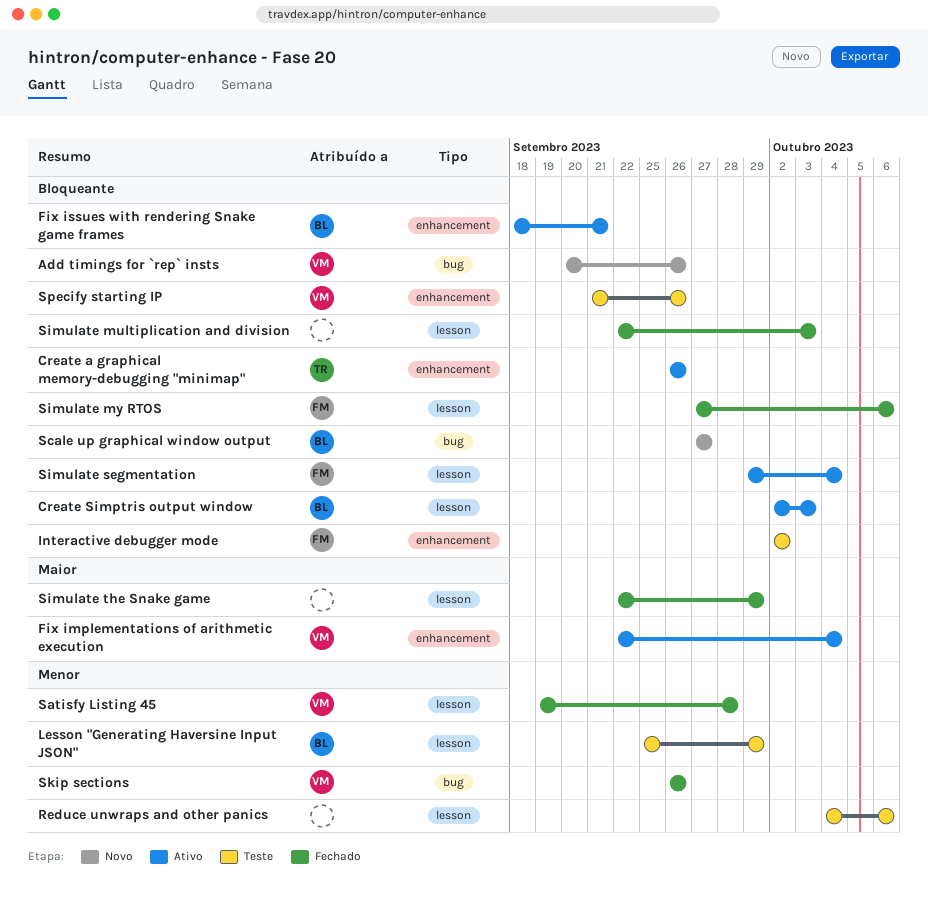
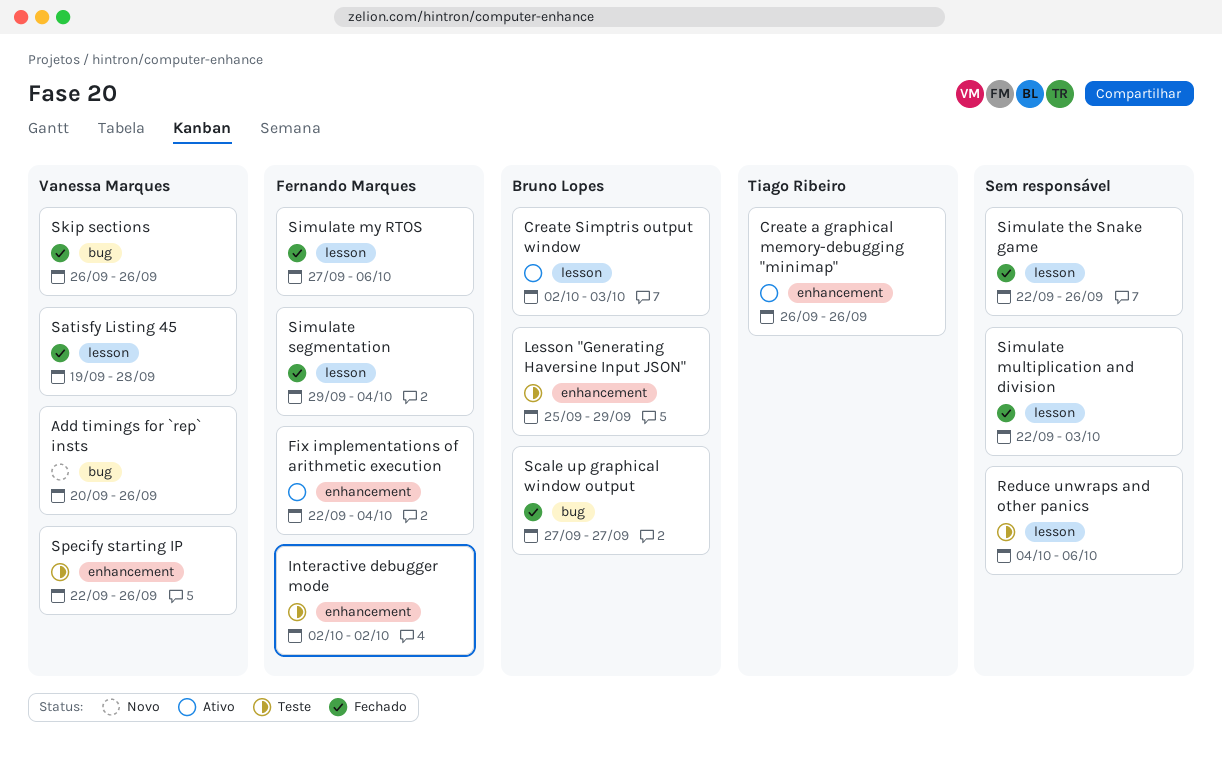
Fix implementations of arithmetic execution, owner: Vanessa Marques -> Fernando Marques
Fix issues with rendering Snake game frames: present -> none
Lesson "Generating Haversine Input JSON", label: lesson -> enhancement
Scale up graphical window output, status: Novo -> Fechado
Simulate segmentation, status: Ativo -> Fechado
Simulate the Snake game, due: Sep 29 -> Sep 26
Specify starting IP, start: Sep 21 -> Sep 22

